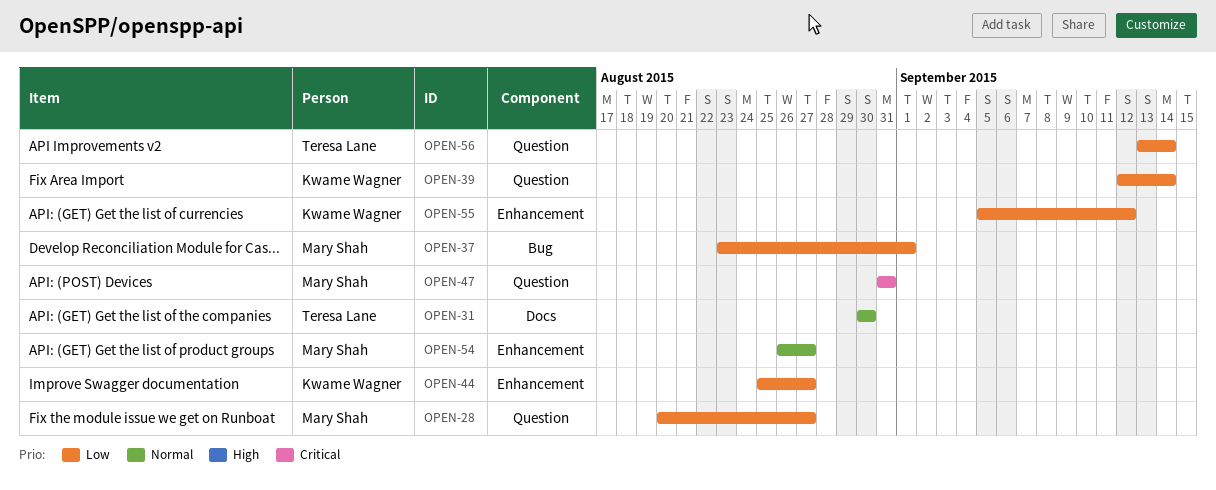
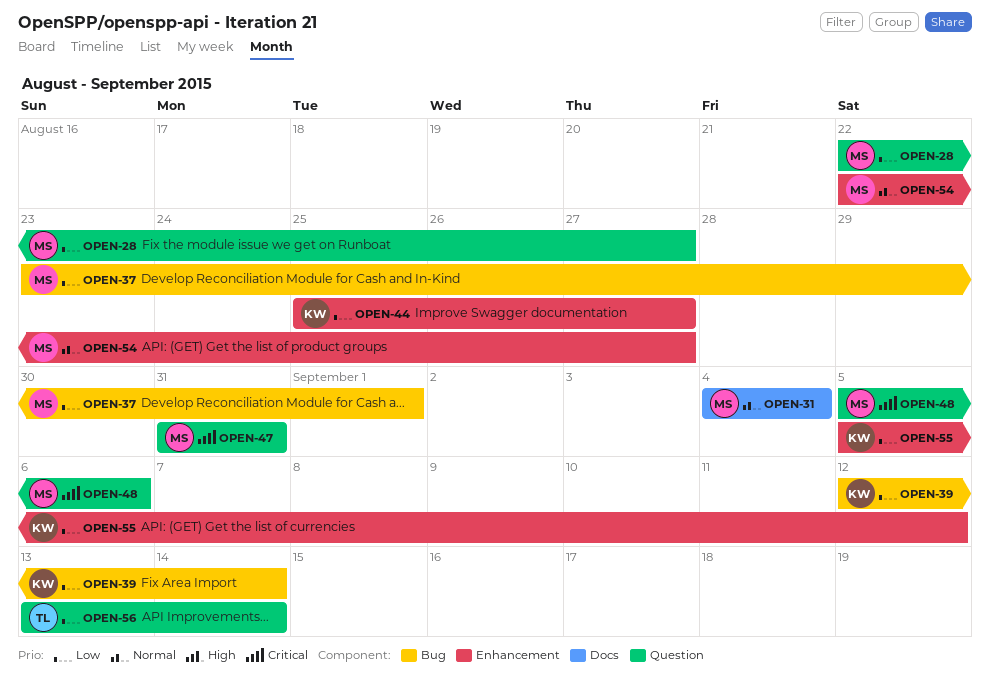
OPEN-28, start: Aug 20 -> Aug 22
OPEN-31, owner: Teresa Lane -> Mary Shah
OPEN-31, start: Aug 30 -> Sep 4
OPEN-31, due: Aug 30 -> Sep 4
OPEN-39, label: Question -> Bug
OPEN-48: none -> present
OPEN-54, start: Aug 26 -> Aug 22

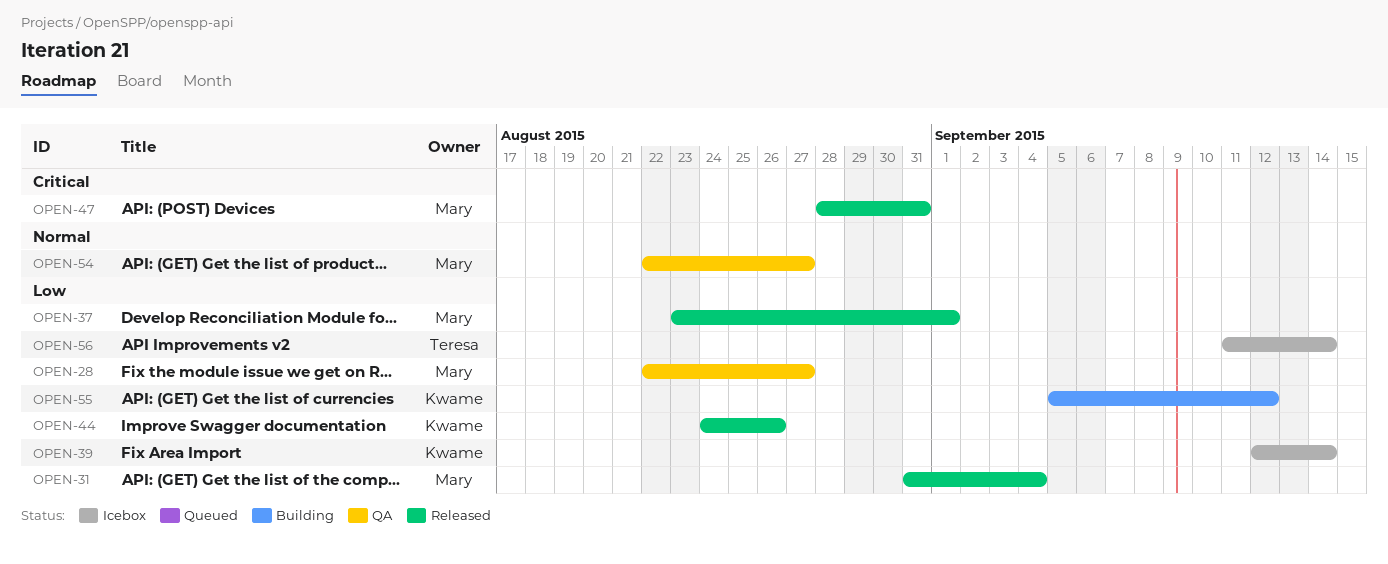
OPEN-31, priority: Normal -> Low
OPEN-31, start: Sep 4 -> Aug 31
OPEN-44, start: Aug 25 -> Aug 24
OPEN-44, due: Aug 27 -> Aug 26
OPEN-47, start: Aug 31 -> Aug 28
OPEN-48: present -> none
OPEN-56, start: Sep 13 -> Sep 11

